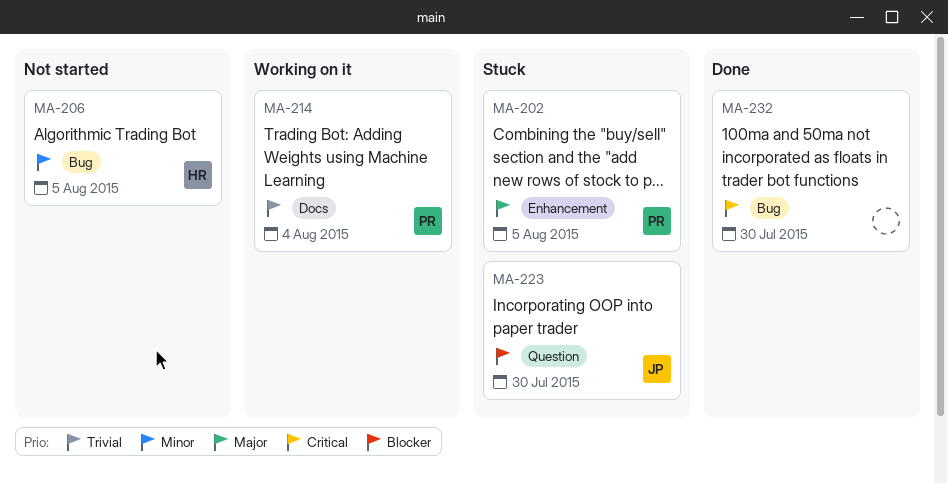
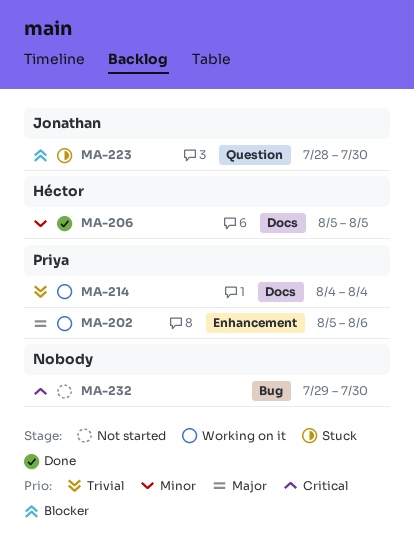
MA-202, status: Stuck -> Working on it
MA-202, due: Aug 5 -> Aug 6
MA-206, status: Not started -> Done
MA-206, label: Bug -> Docs
MA-232, status: Done -> Not started

